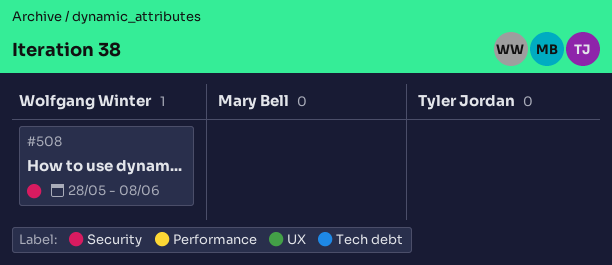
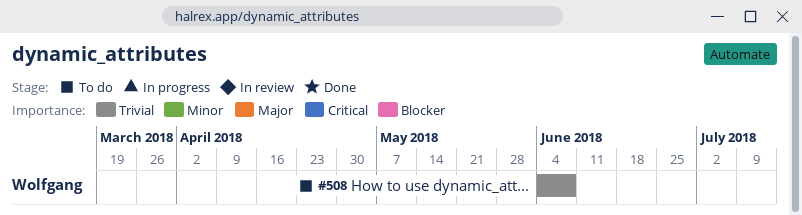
#508, start: May 28 -> Jun 4

